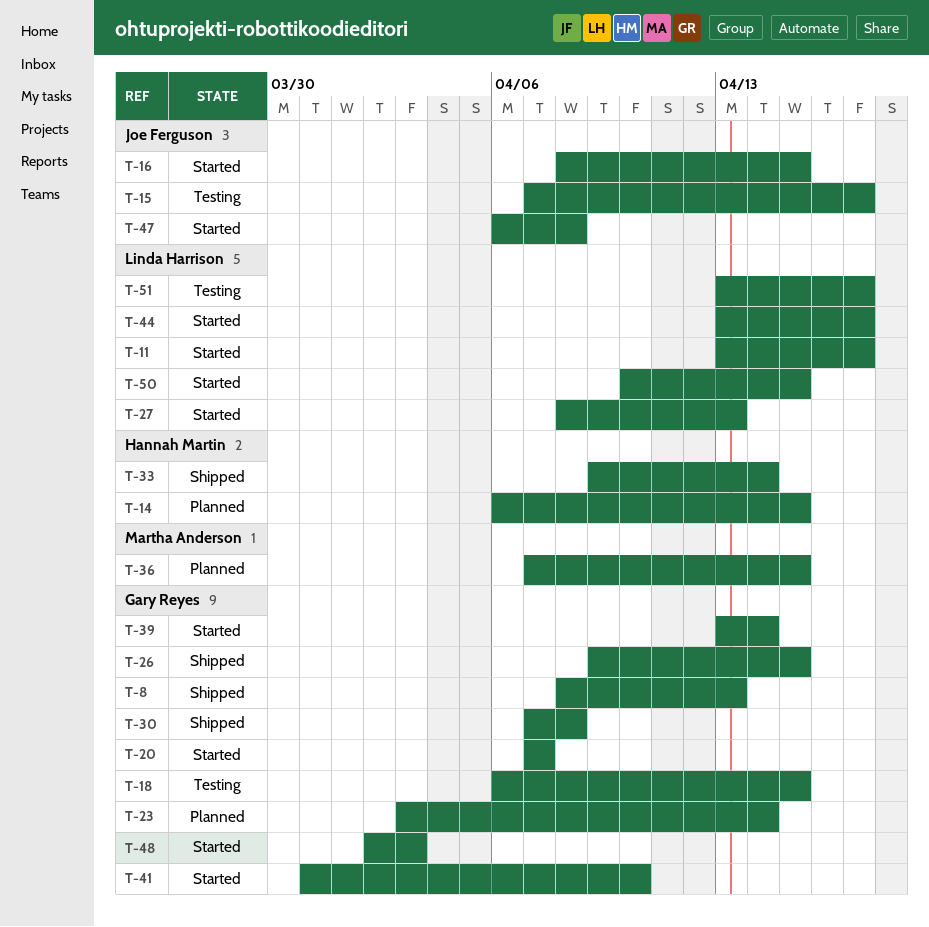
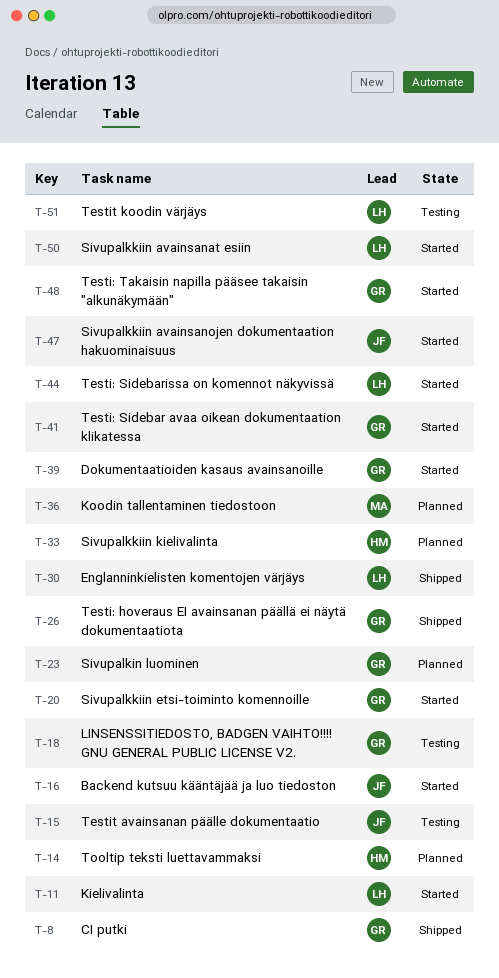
T-27: present -> none
T-30, owner: Gary Reyes -> Linda Harrison
T-33, status: Shipped -> Planned

